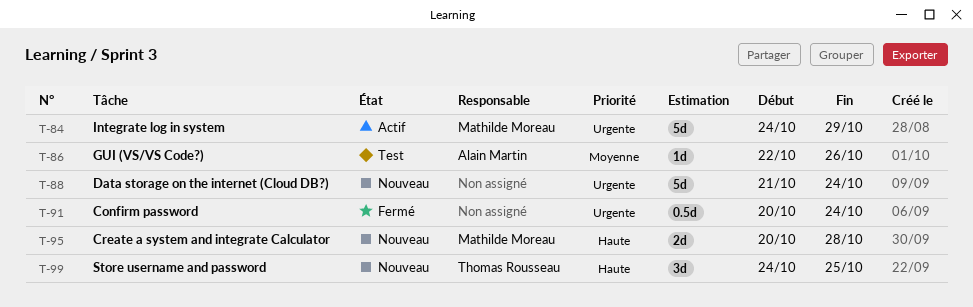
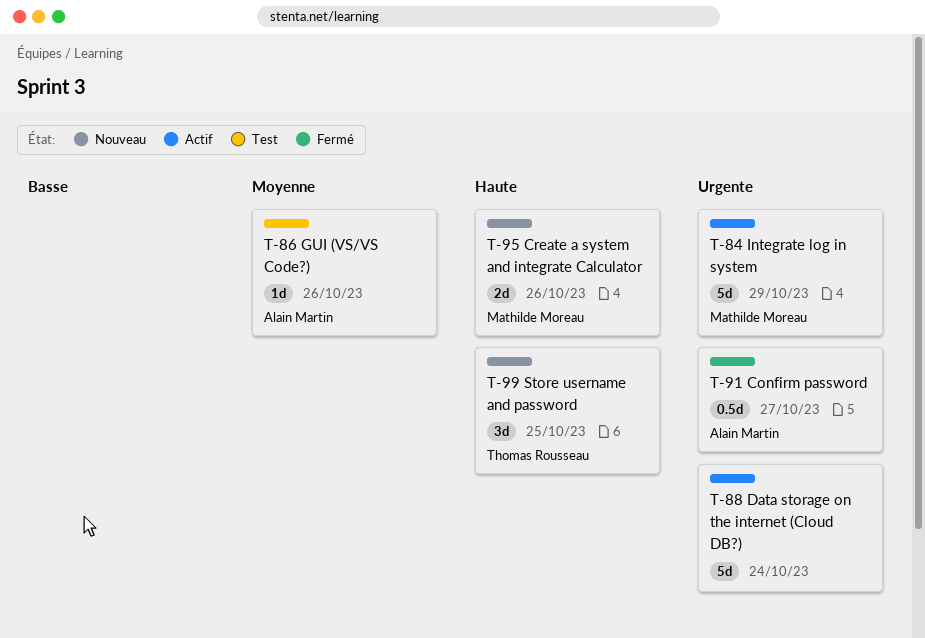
T-88, status: Nouveau -> Actif
T-91, owner: none -> Alain Martin
T-91, due: Oct 24 -> Oct 27
T-95, due: Oct 28 -> Oct 26

